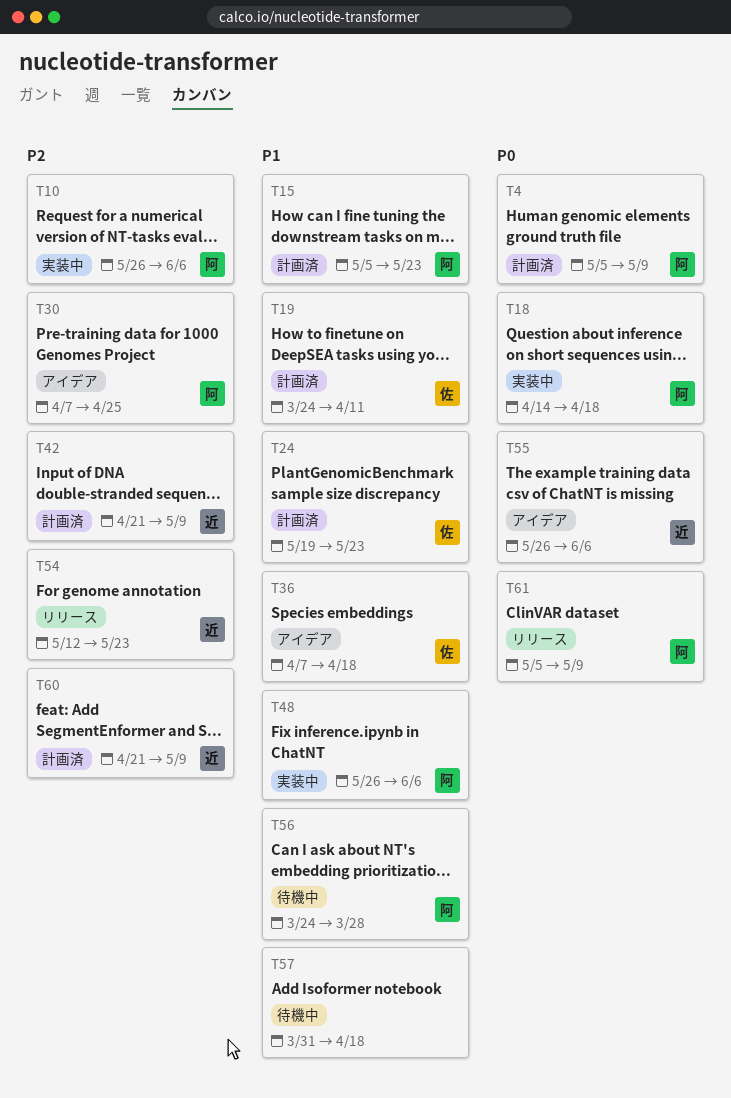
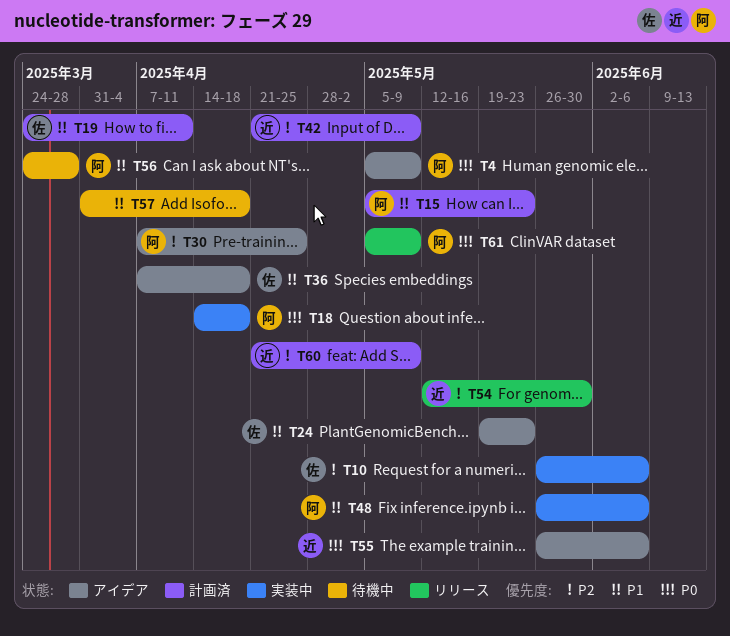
T4, status: 計画済 -> アイデア
T10, owner: 阿 -> 佐
T24, status: 計画済 -> アイデア
T54, due: May 23 -> May 30

